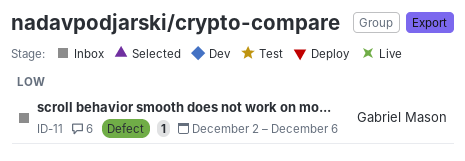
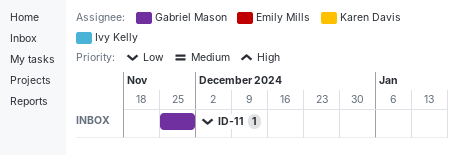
ID-11, start: Dec 2 -> Nov 25
ID-11, due: Dec 6 -> Nov 29

